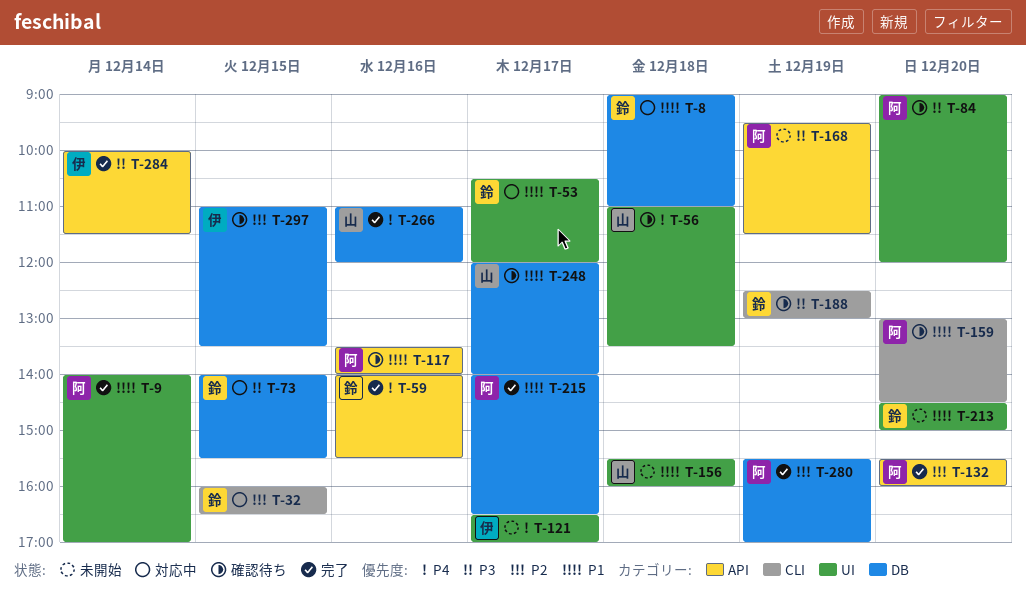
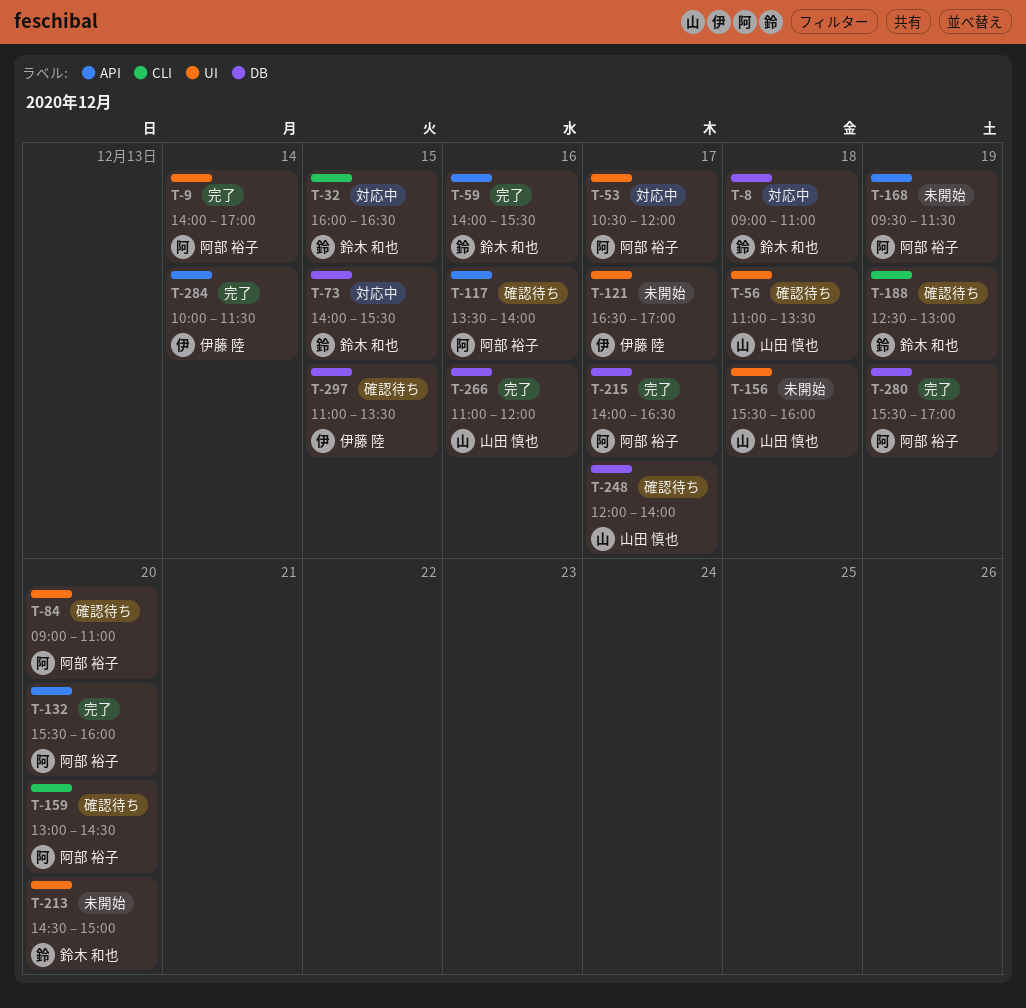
T-53, owner: 鈴木 和也 -> 阿部 裕子
T-84, ends: 12:00 -> 11:00

